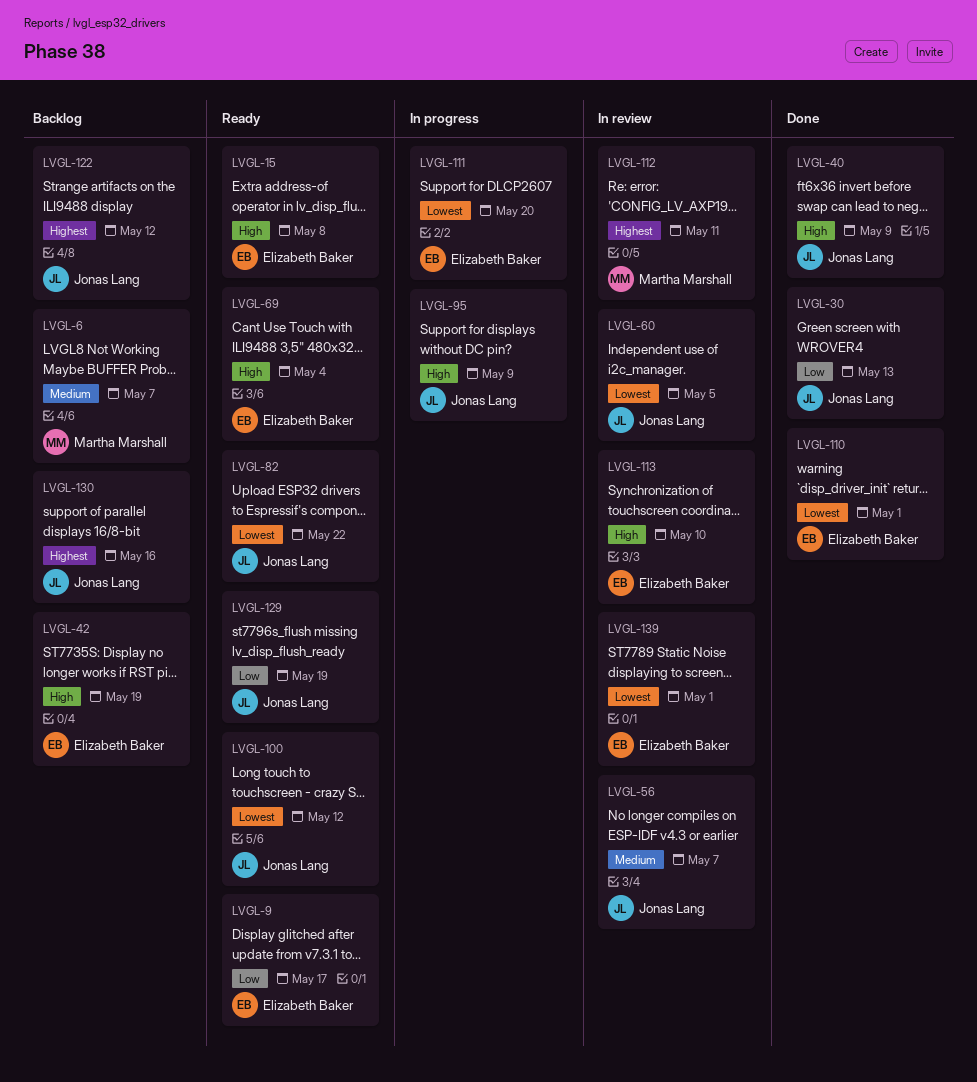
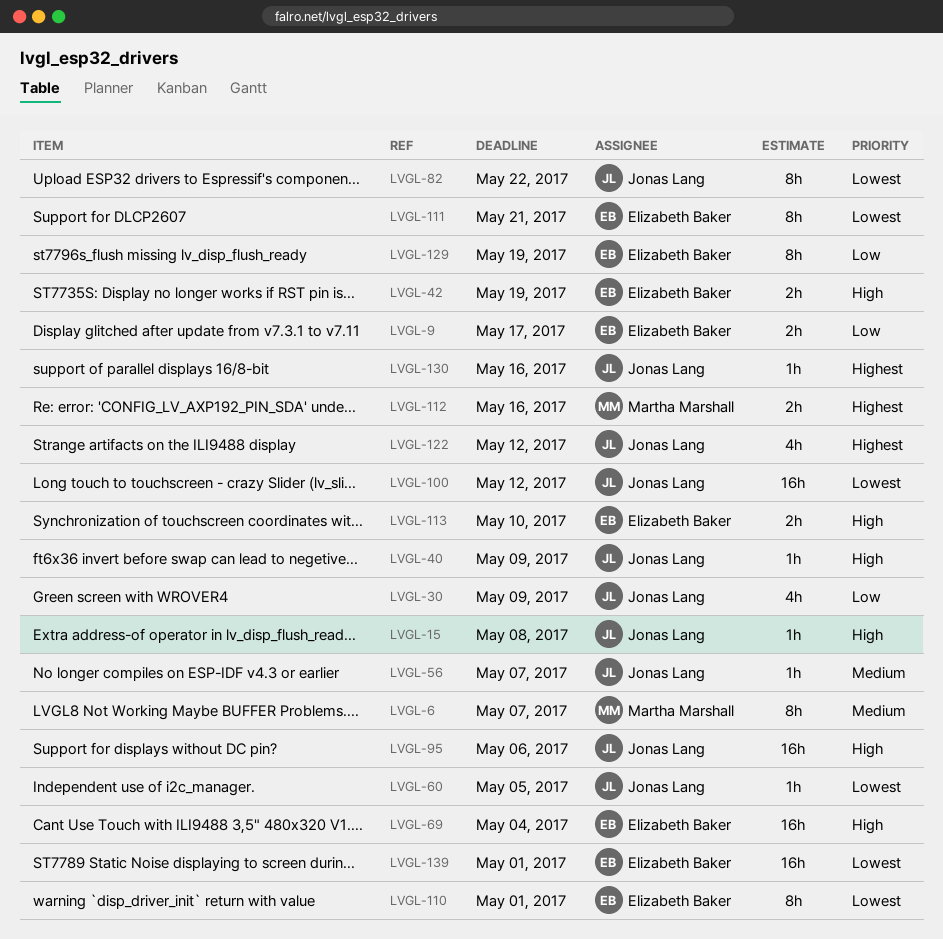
LVGL-15, owner: Elizabeth Baker -> Jonas Lang
LVGL-30, due: May 13 -> May 9
LVGL-95, due: May 9 -> May 6
LVGL-111, due: May 20 -> May 21
LVGL-112, due: May 11 -> May 16
LVGL-129, owner: Jonas Lang -> Elizabeth Baker

